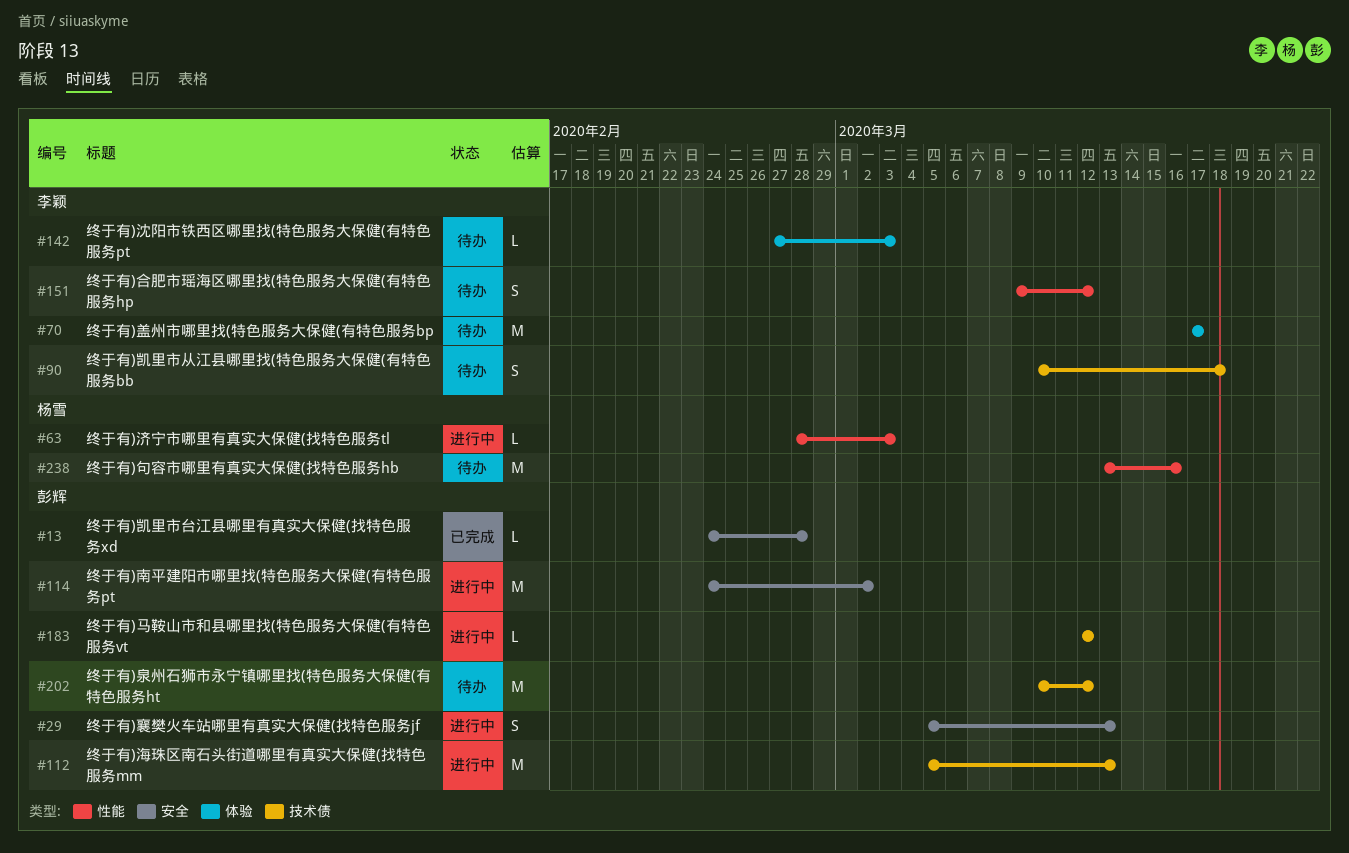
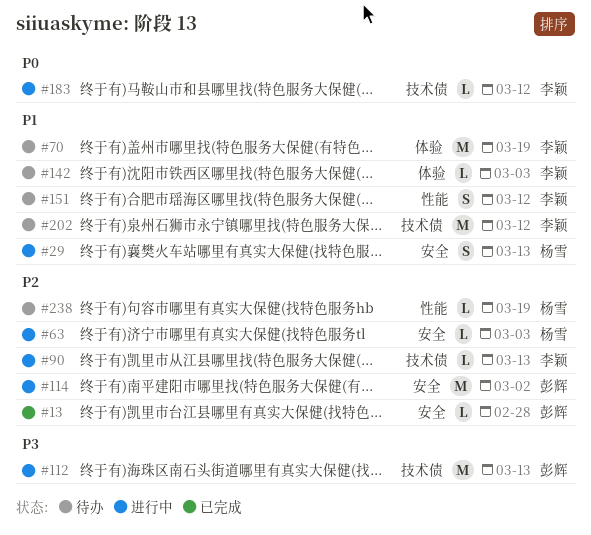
#29, owner: 彭辉 -> 杨雪
#63, label: 性能 -> 安全
#70, due: Mar 17 -> Mar 19
#90, status: 待办 -> 进行中
#90, estimate: S -> L
#90, due: Mar 18 -> Mar 13
#183, owner: 彭辉 -> 李颖
#202, owner: 彭辉 -> 李颖
#238, estimate: M -> L
#238, due: Mar 16 -> Mar 19

